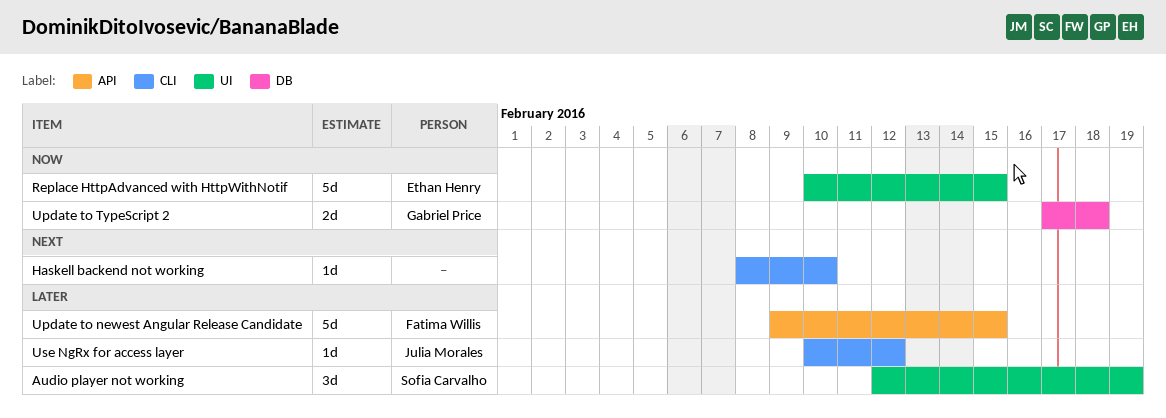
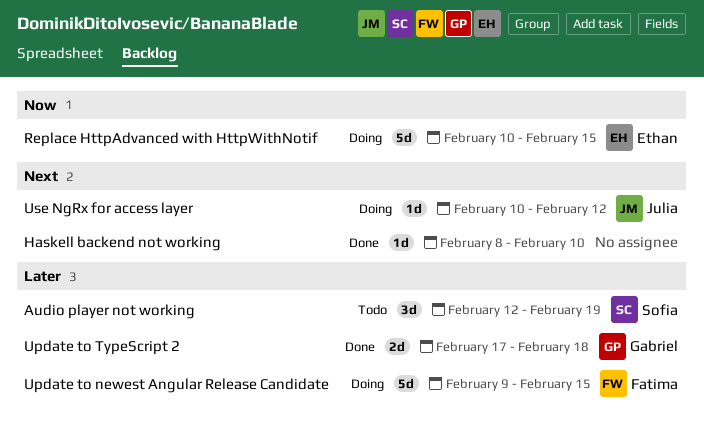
Update to TypeScript 2, priority: Now -> Later
Use NgRx for access layer, priority: Later -> Next

